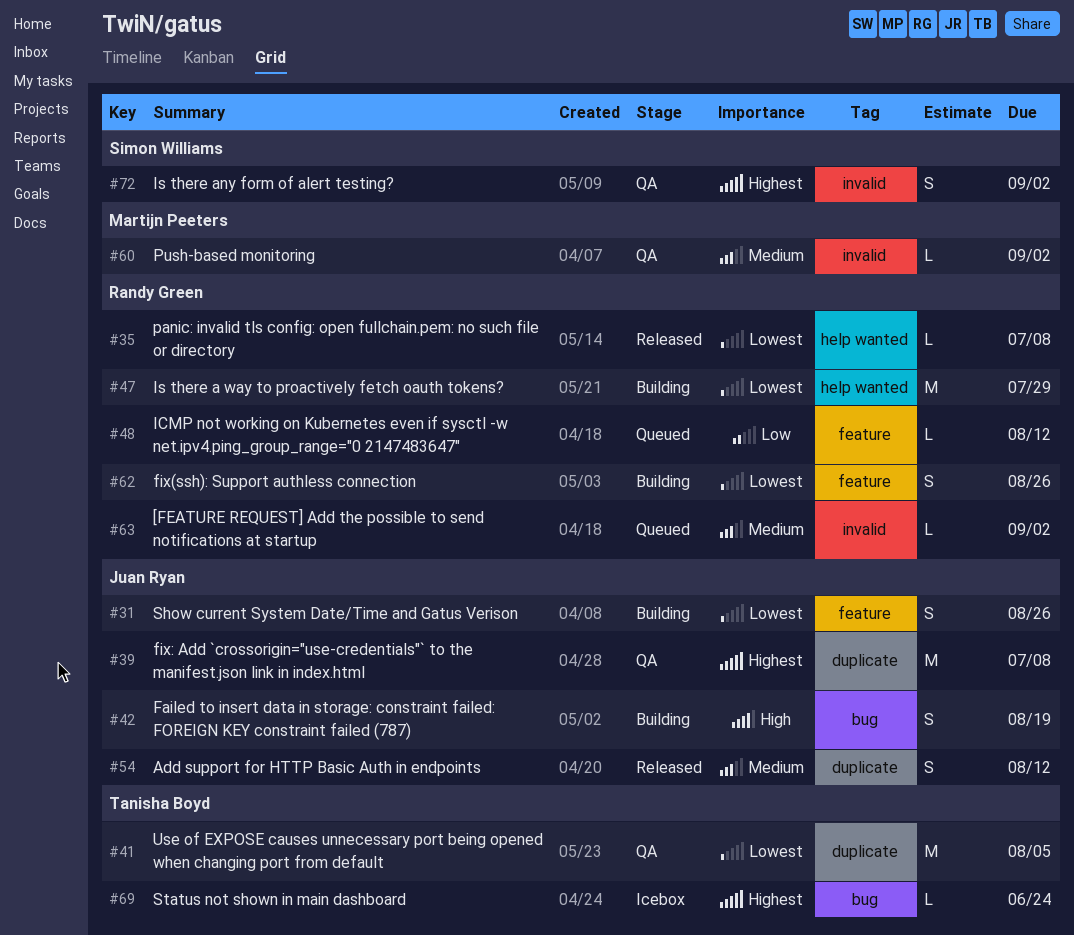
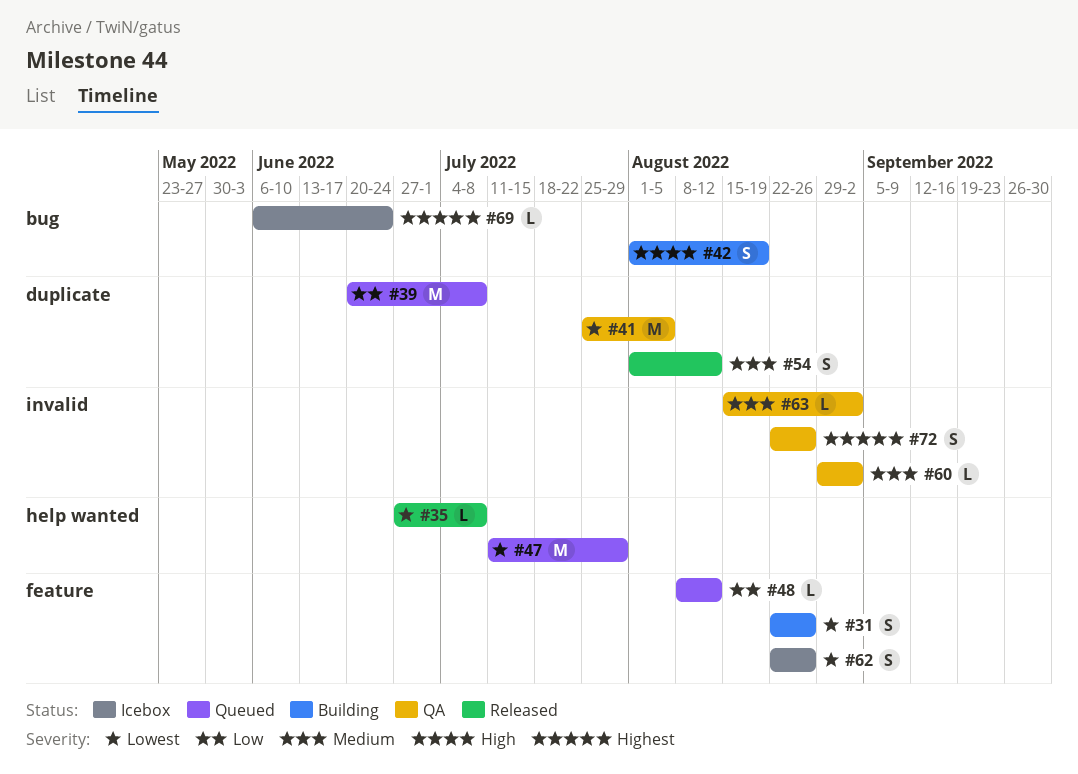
#39, status: QA -> Queued
#39, priority: Highest -> Low
#47, status: Building -> Queued
#62, status: Building -> Icebox
#63, status: Queued -> QA
#72, due: Sep 2 -> Aug 26

